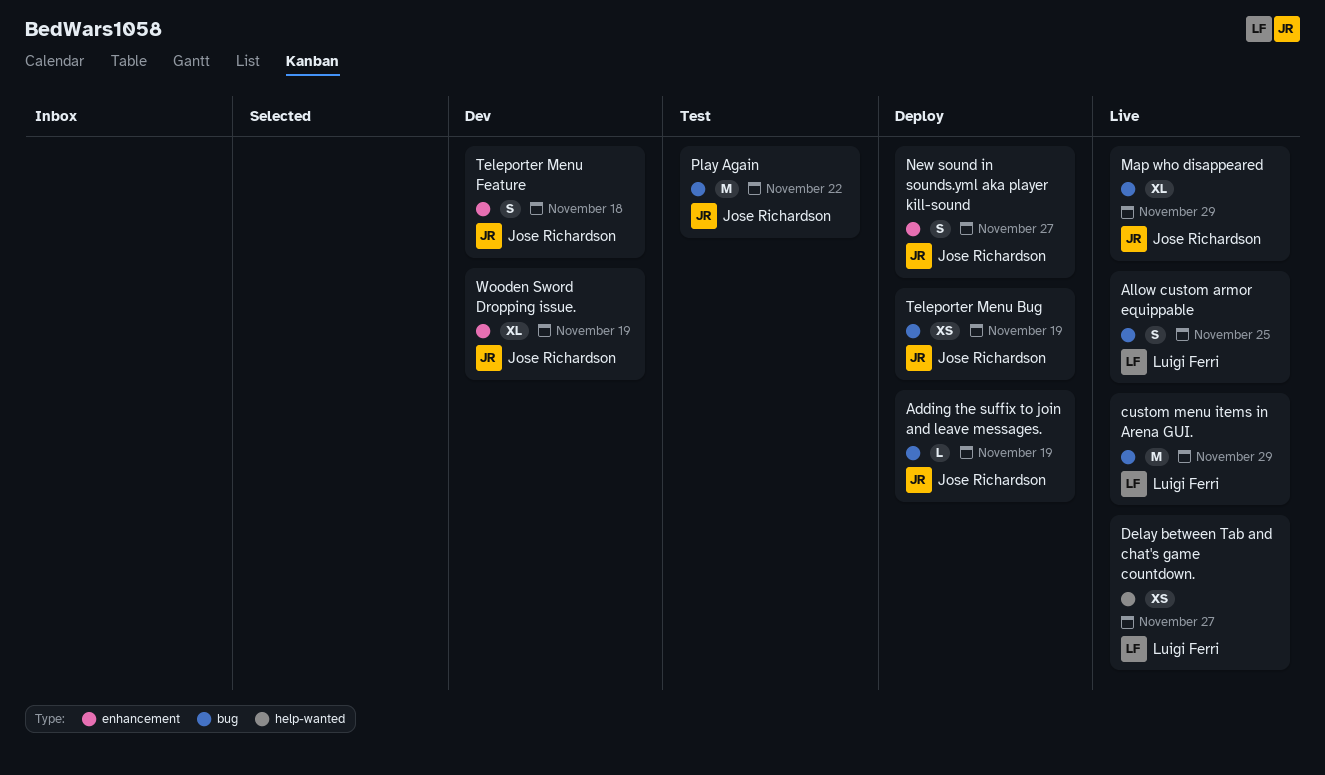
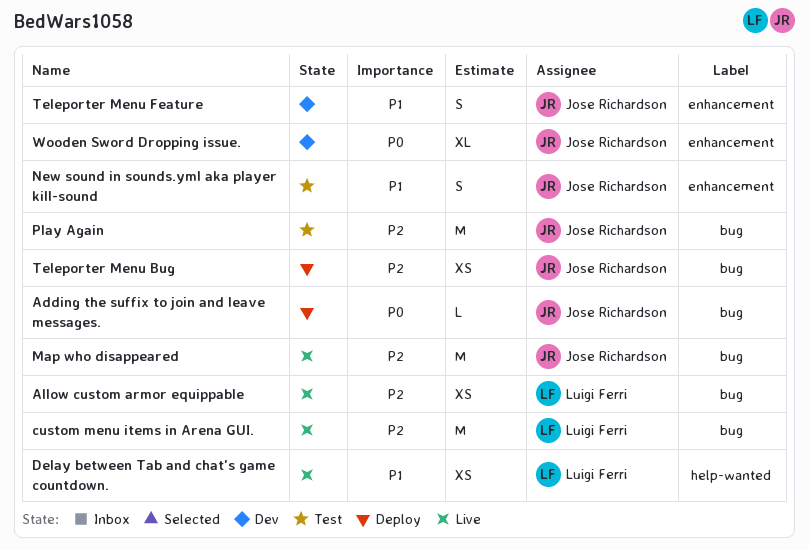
Allow custom armor equippable, estimate: S -> XS
Map who disappeared, estimate: XL -> M
New sound in sounds.yml aka player kill-sound, status: Deploy -> Test

